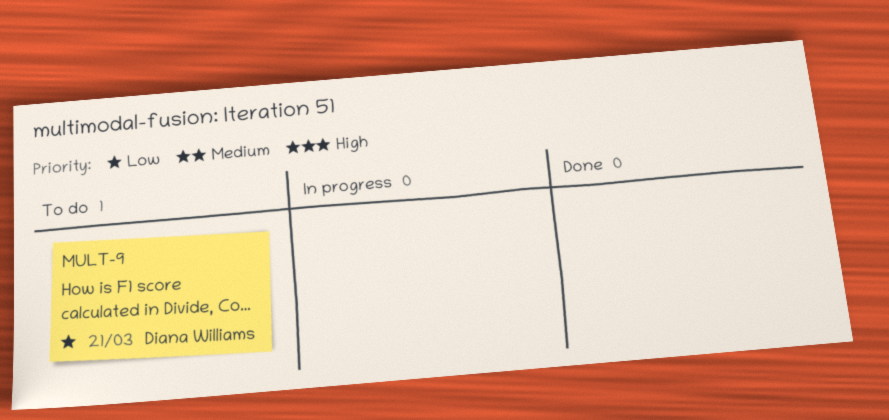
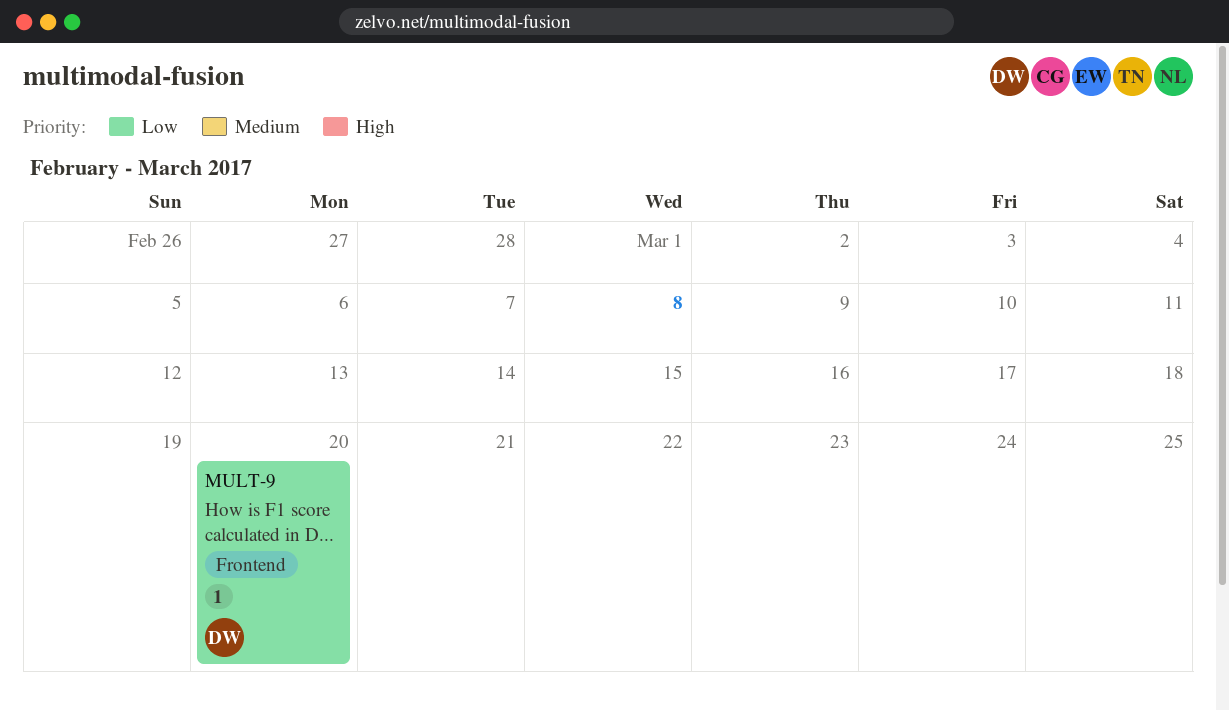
MULT-9, due: Mar 21 -> Mar 20

